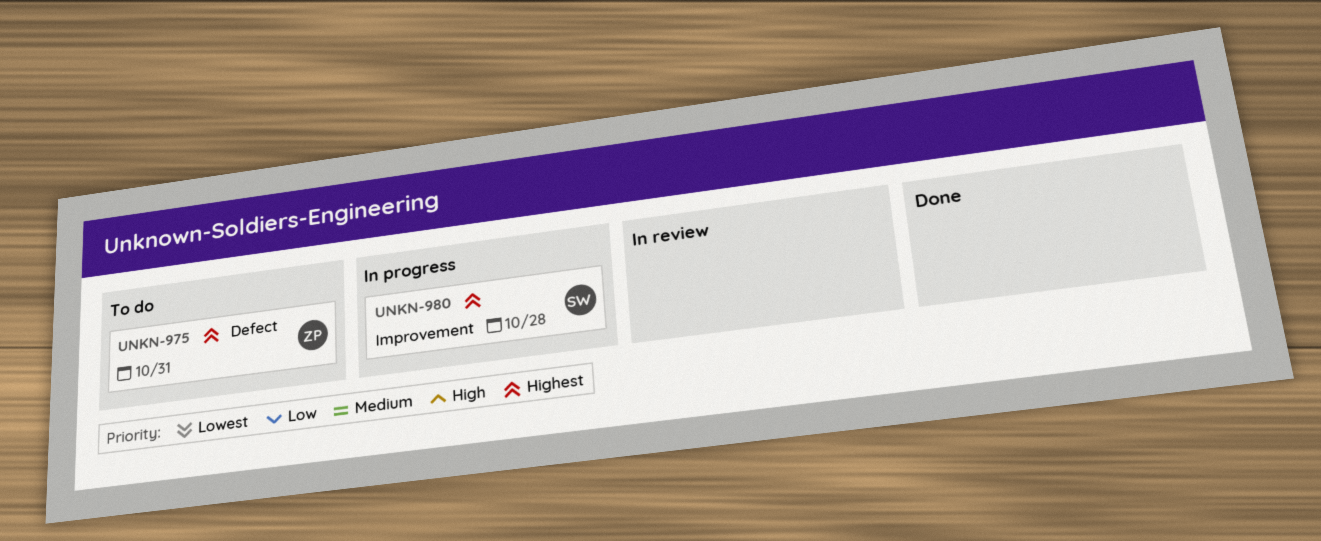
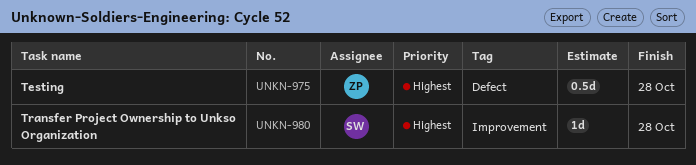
UNKN-975, due: Oct 31 -> Oct 28

